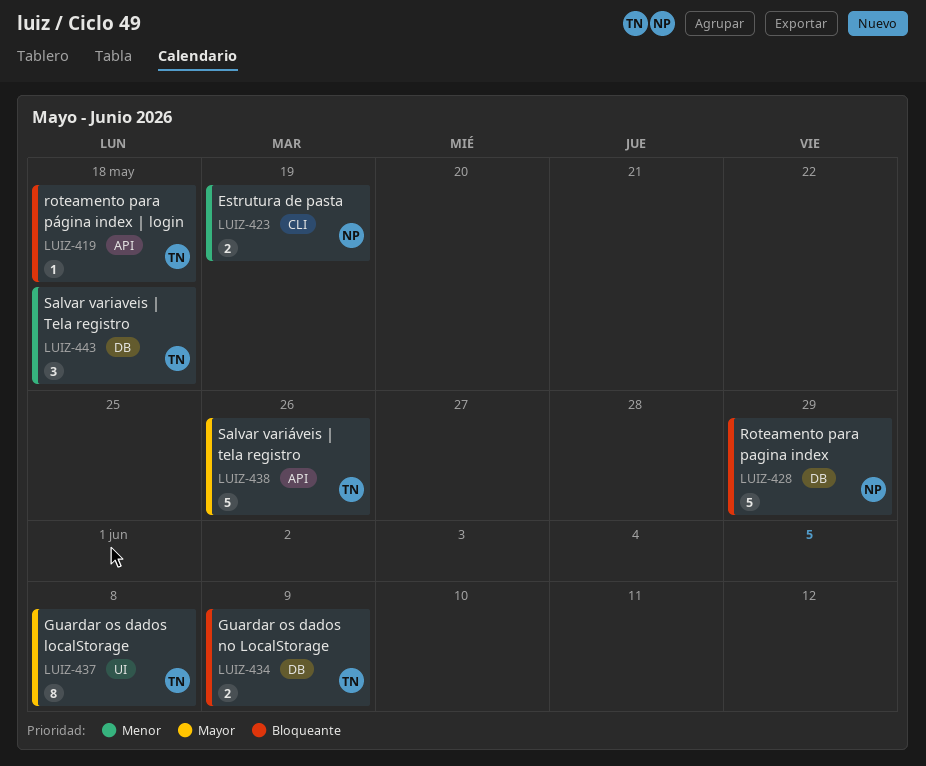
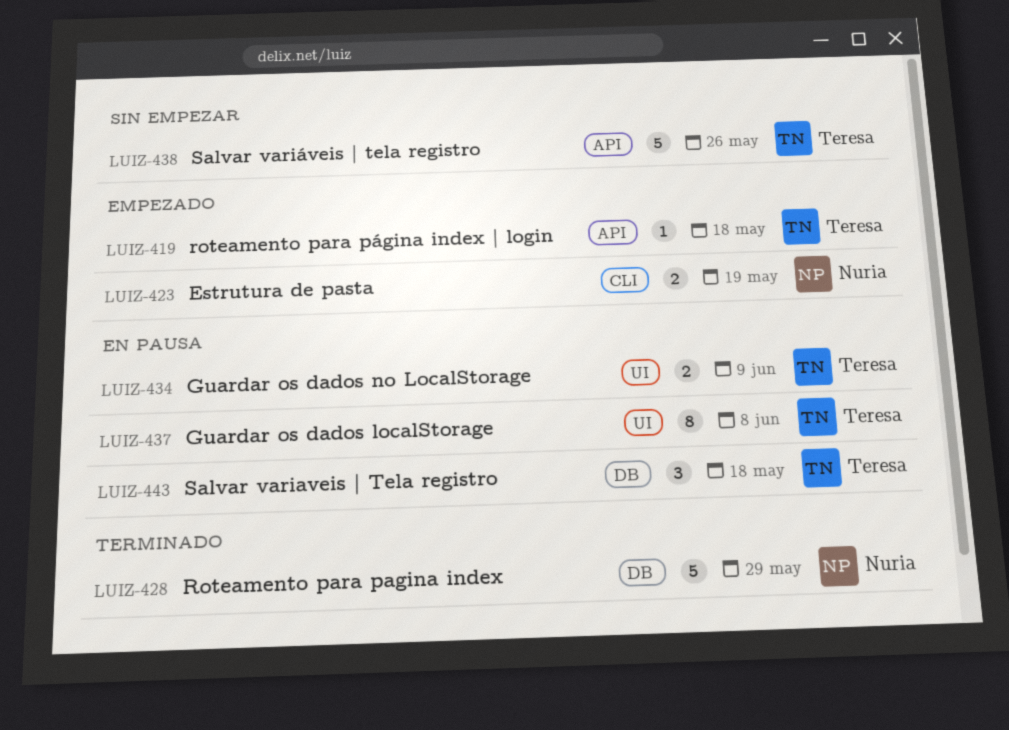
LUIZ-434, label: DB -> UI

